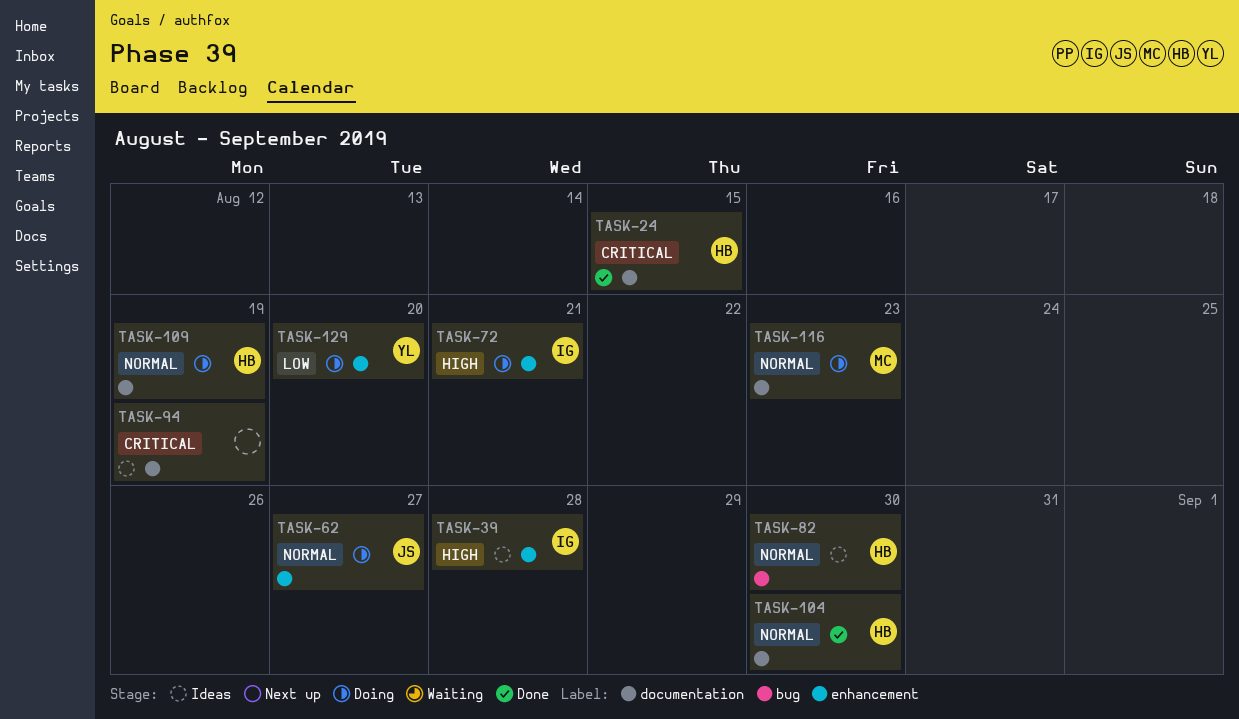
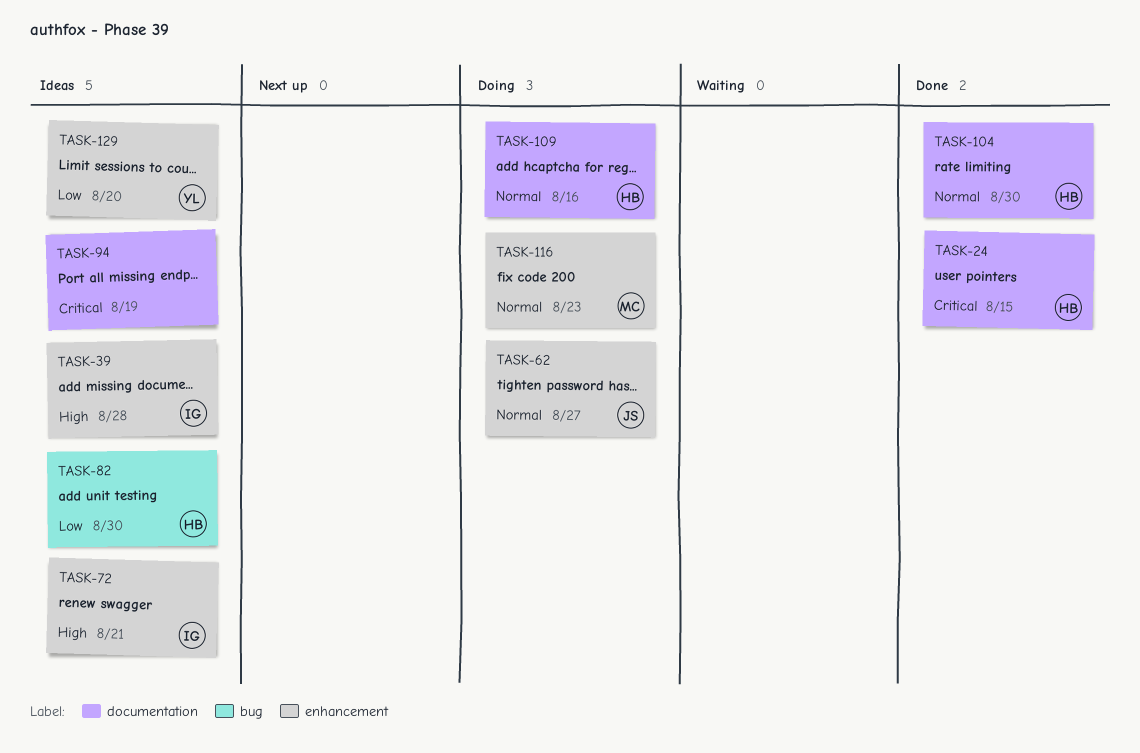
TASK-72, status: Doing -> Ideas
TASK-82, priority: Normal -> Low
TASK-109, due: Aug 19 -> Aug 16
TASK-116, label: documentation -> enhancement
TASK-129, status: Doing -> Ideas

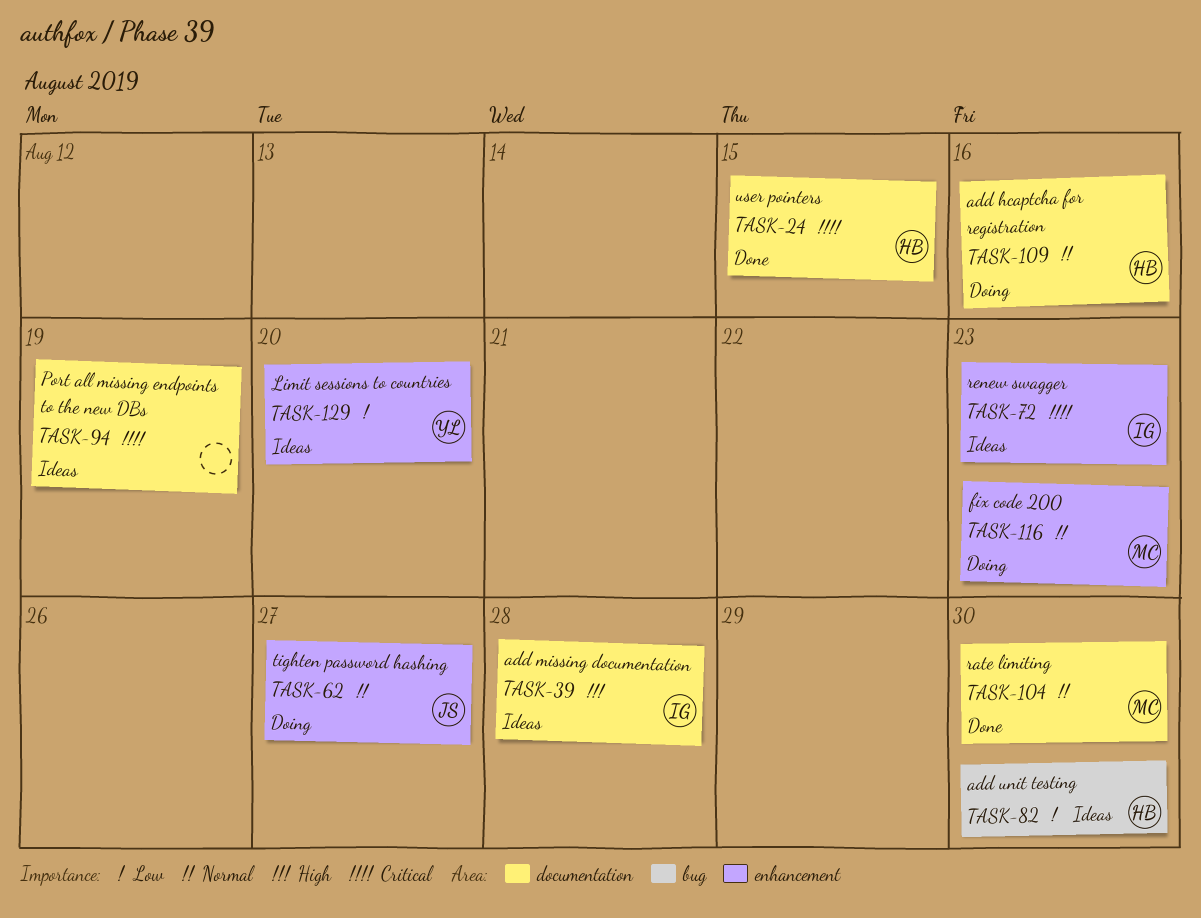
TASK-39, label: enhancement -> documentation
TASK-72, priority: High -> Critical
TASK-72, due: Aug 21 -> Aug 23
TASK-104, owner: HB -> MC

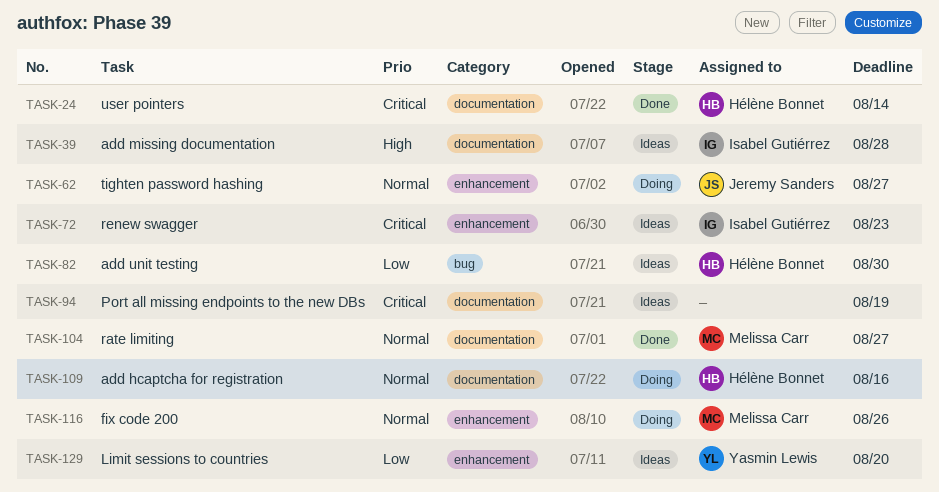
TASK-24, due: Aug 15 -> Aug 14
TASK-104, due: Aug 30 -> Aug 27
TASK-116, due: Aug 23 -> Aug 26

